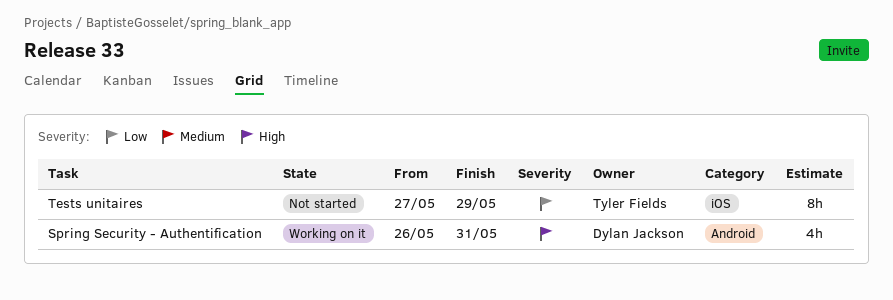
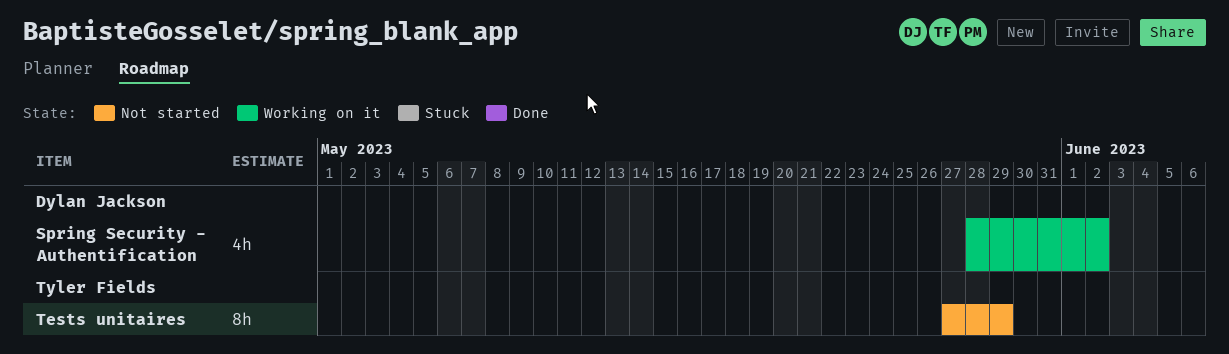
Spring Security - Authentification, start: May 26 -> May 28
Spring Security - Authentification, due: May 31 -> Jun 2

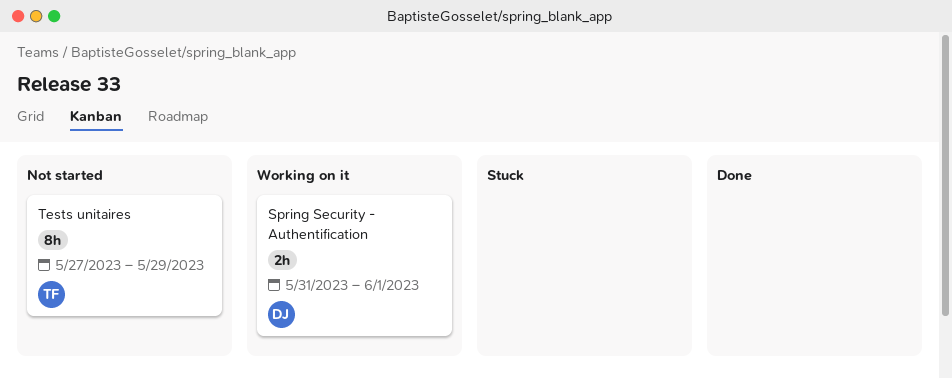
Spring Security - Authentification, estimate: 4h -> 2h
Spring Security - Authentification, start: May 28 -> May 31
Spring Security - Authentification, due: Jun 2 -> Jun 1

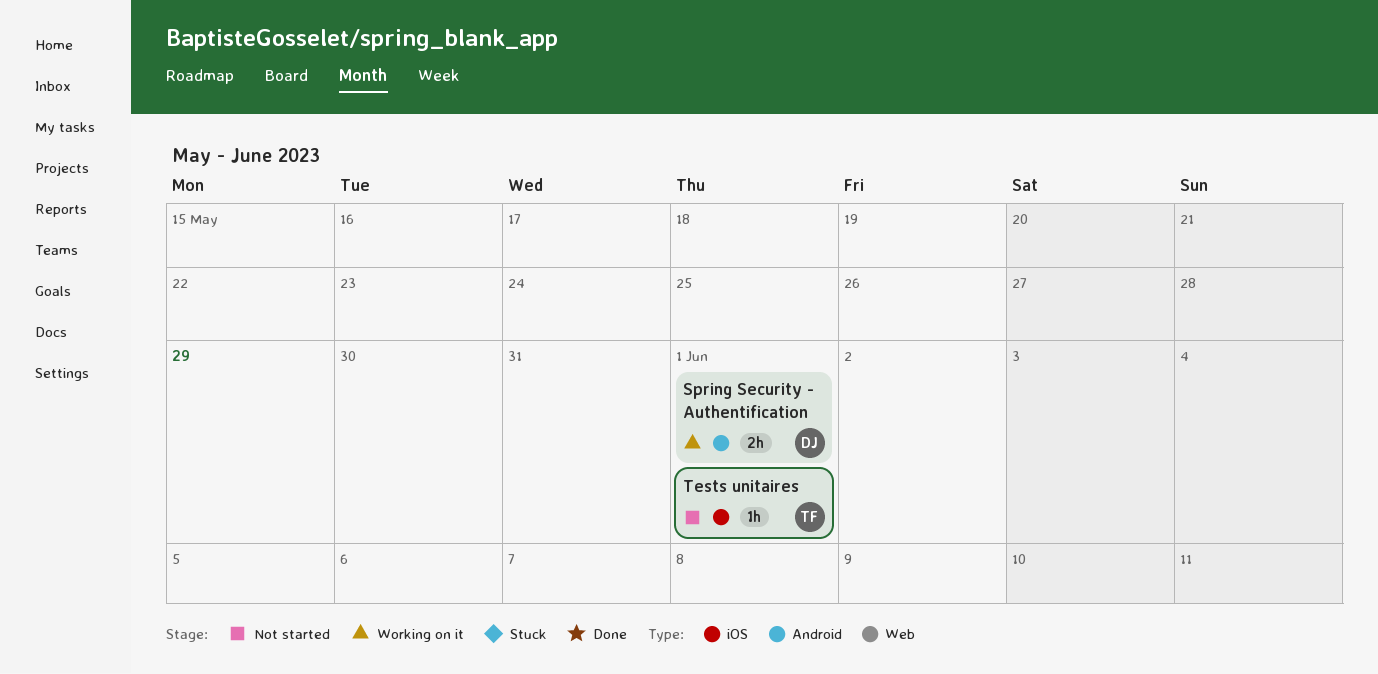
Tests unitaires, estimate: 8h -> 1h
Tests unitaires, due: May 29 -> Jun 1

